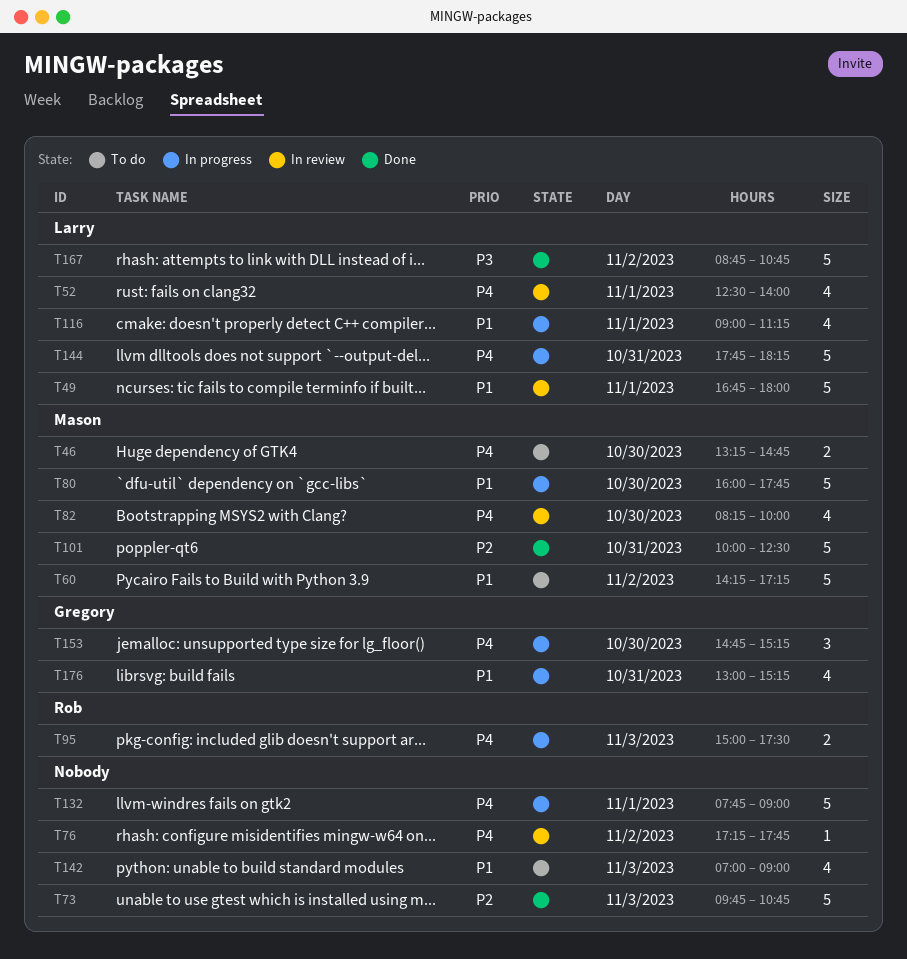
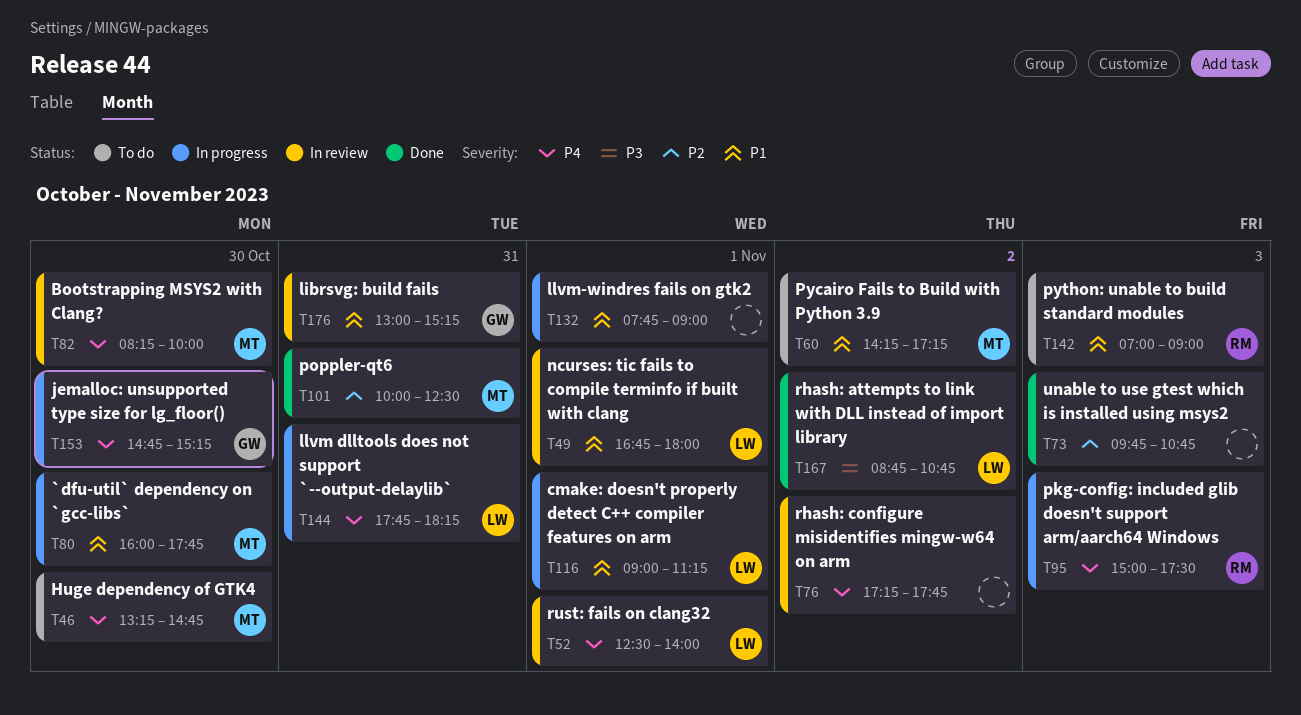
T132, priority: P4 -> P1
T142, owner: none -> Rob
T176, status: In progress -> In review

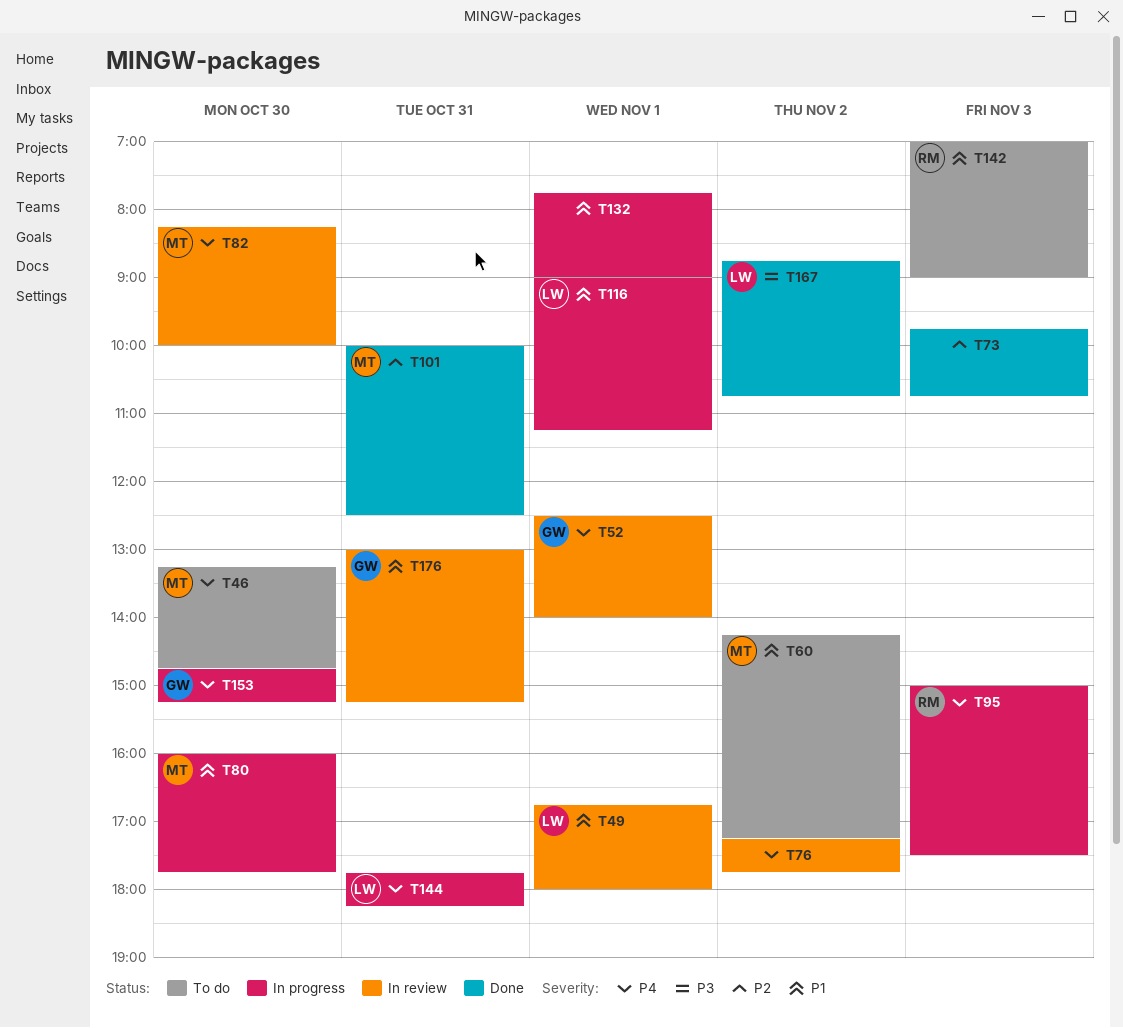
T52, owner: LW -> GW

